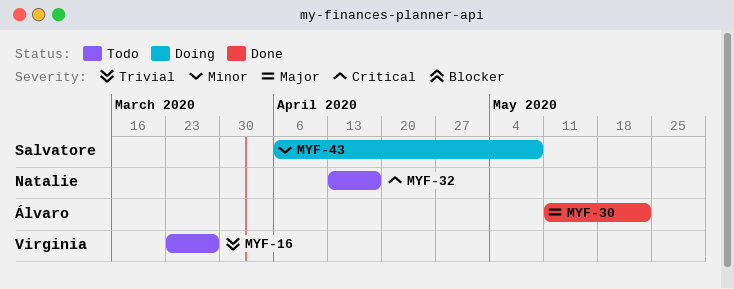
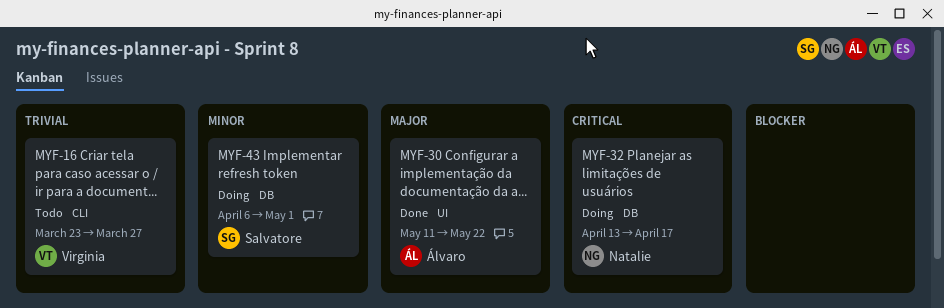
MYF-32, status: Todo -> Doing
MYF-43, due: May 8 -> May 1

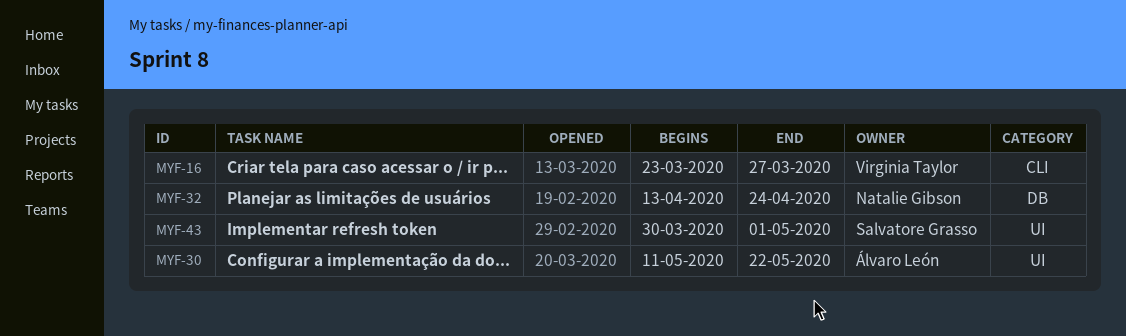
MYF-32, due: Apr 17 -> Apr 24
MYF-43, label: DB -> UI
MYF-43, start: Apr 6 -> Mar 30

